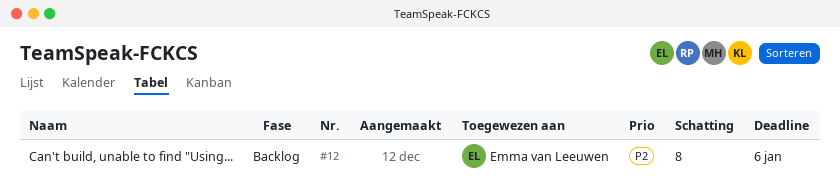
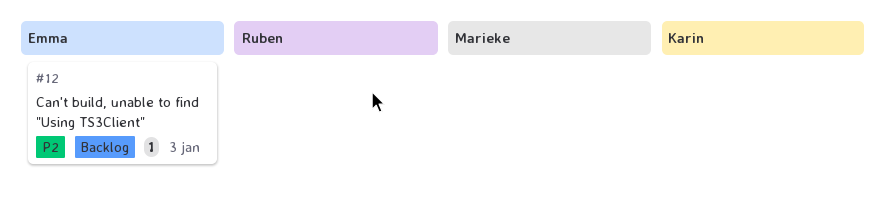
#12, estimate: 8 -> 1
#12, due: Jan 6 -> Jan 3

